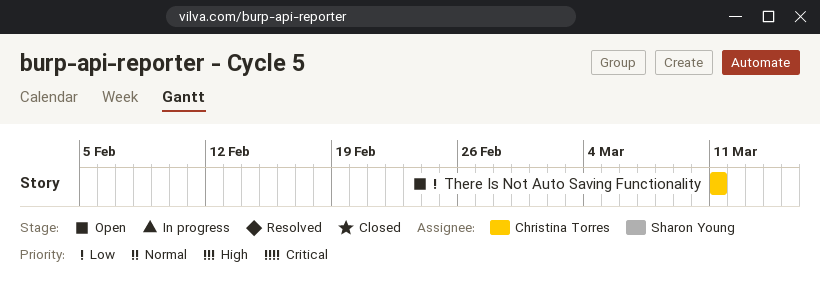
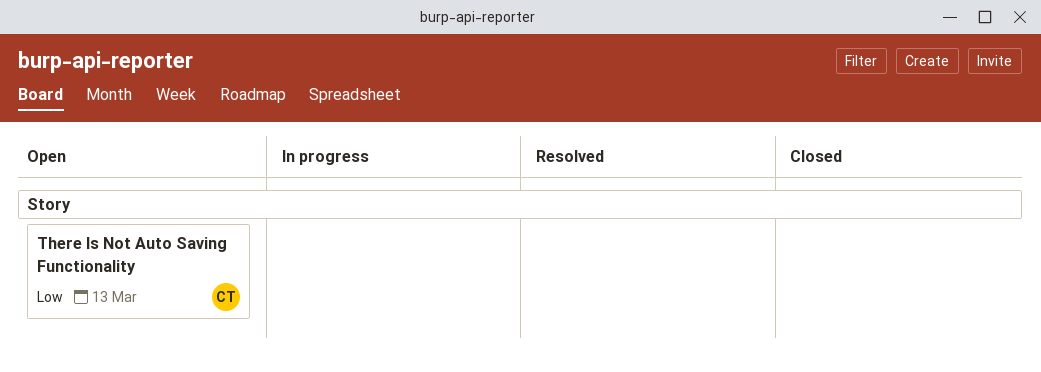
There Is Not Auto Saving Functionality, due: Mar 11 -> Mar 13

